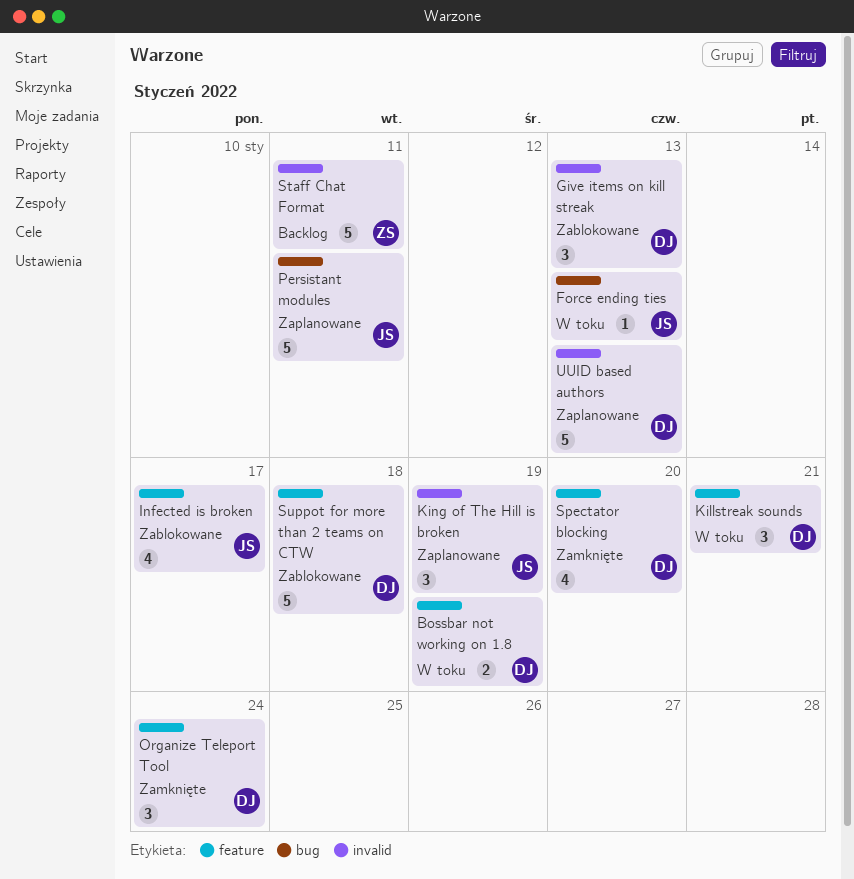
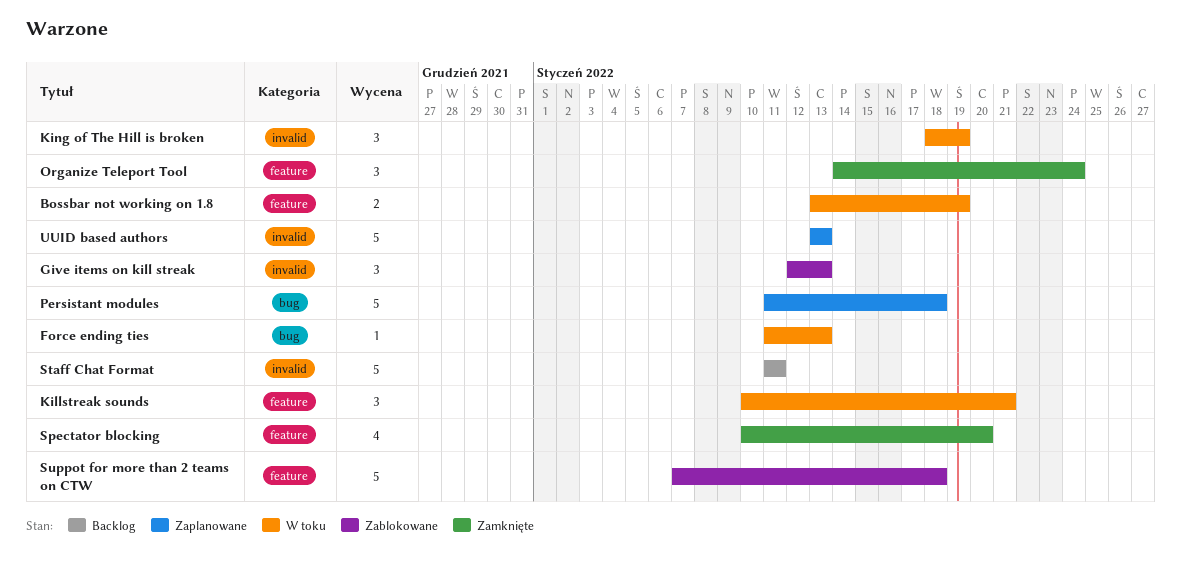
Infected is broken: present -> none
King of The Hill is broken, status: Zaplanowane -> W toku
Persistant modules, due: Jan 11 -> Jan 18

